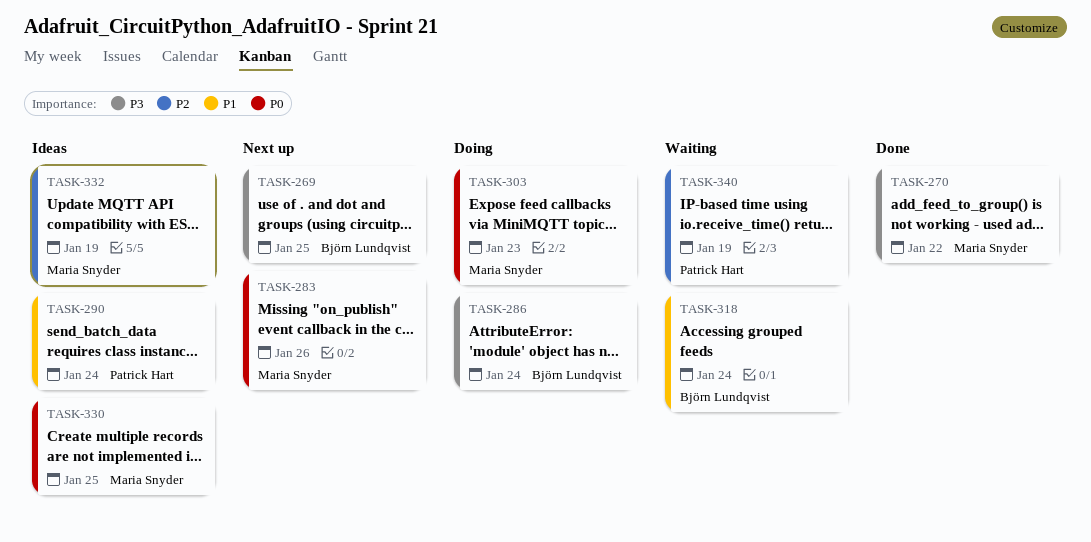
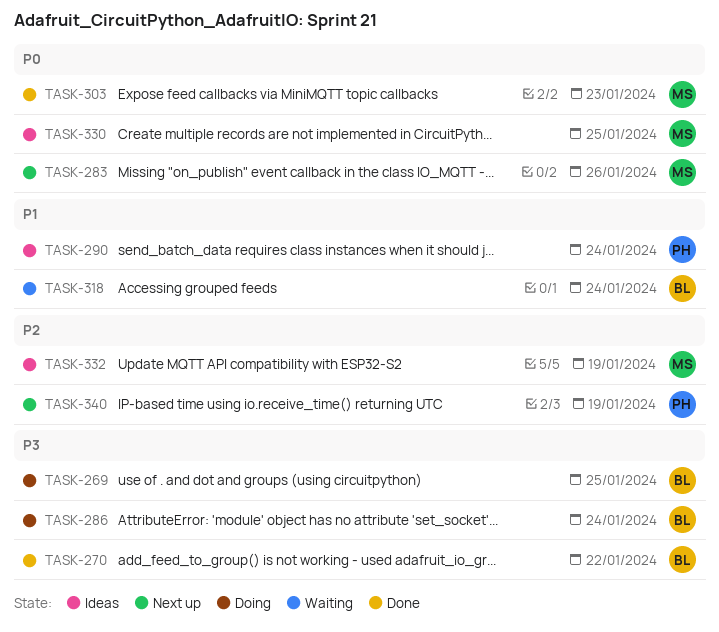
TASK-269, status: Next up -> Doing
TASK-270, owner: Maria Snyder -> Björn Lundqvist
TASK-303, status: Doing -> Done
TASK-340, status: Waiting -> Next up

